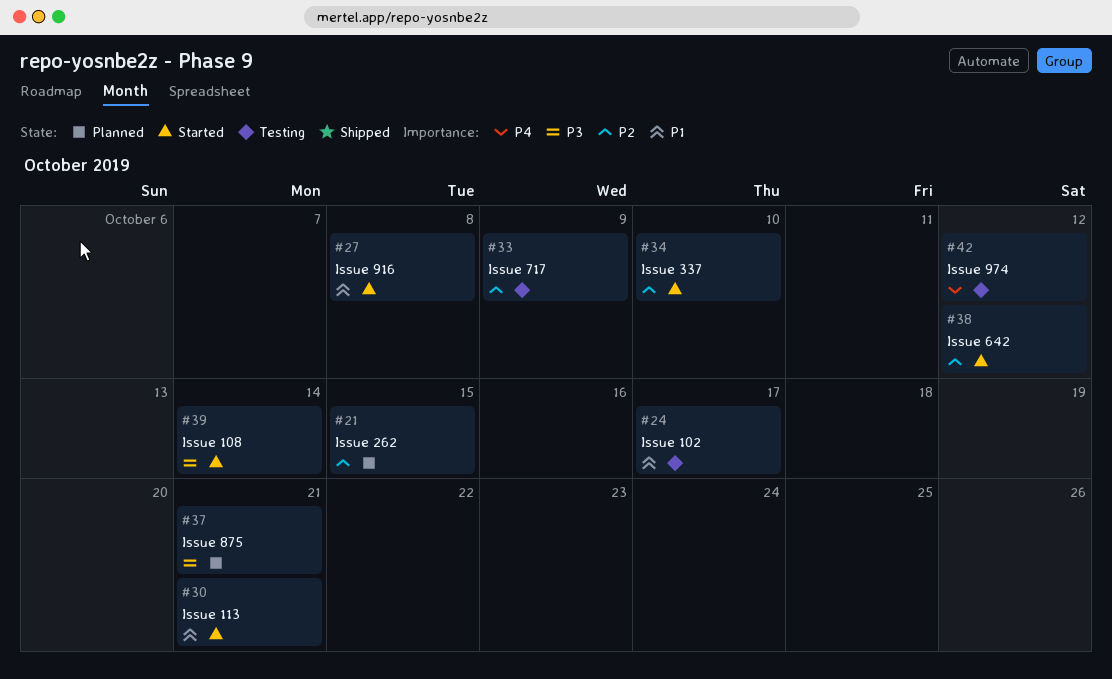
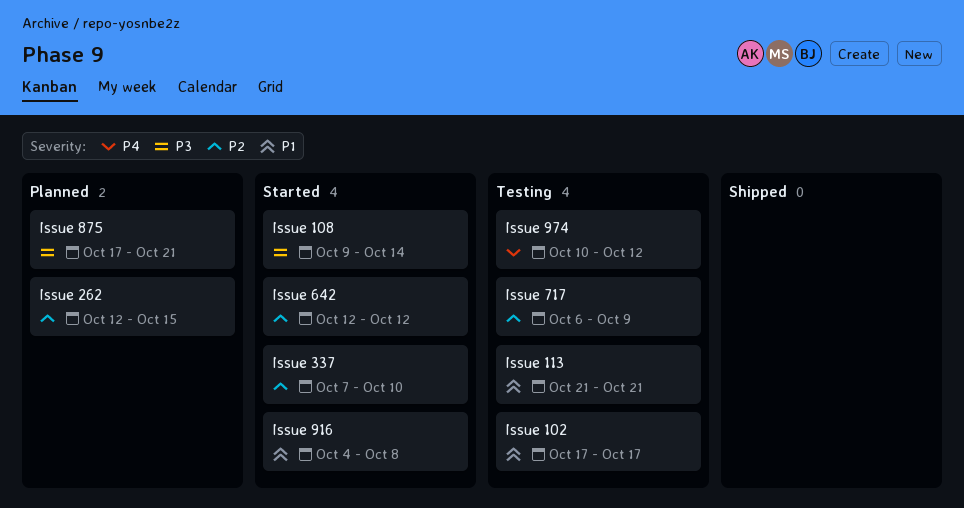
Issue 113, status: Started -> Testing

